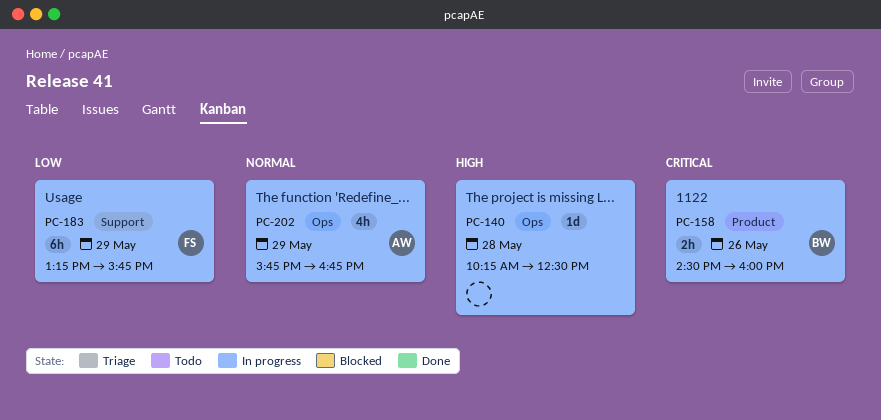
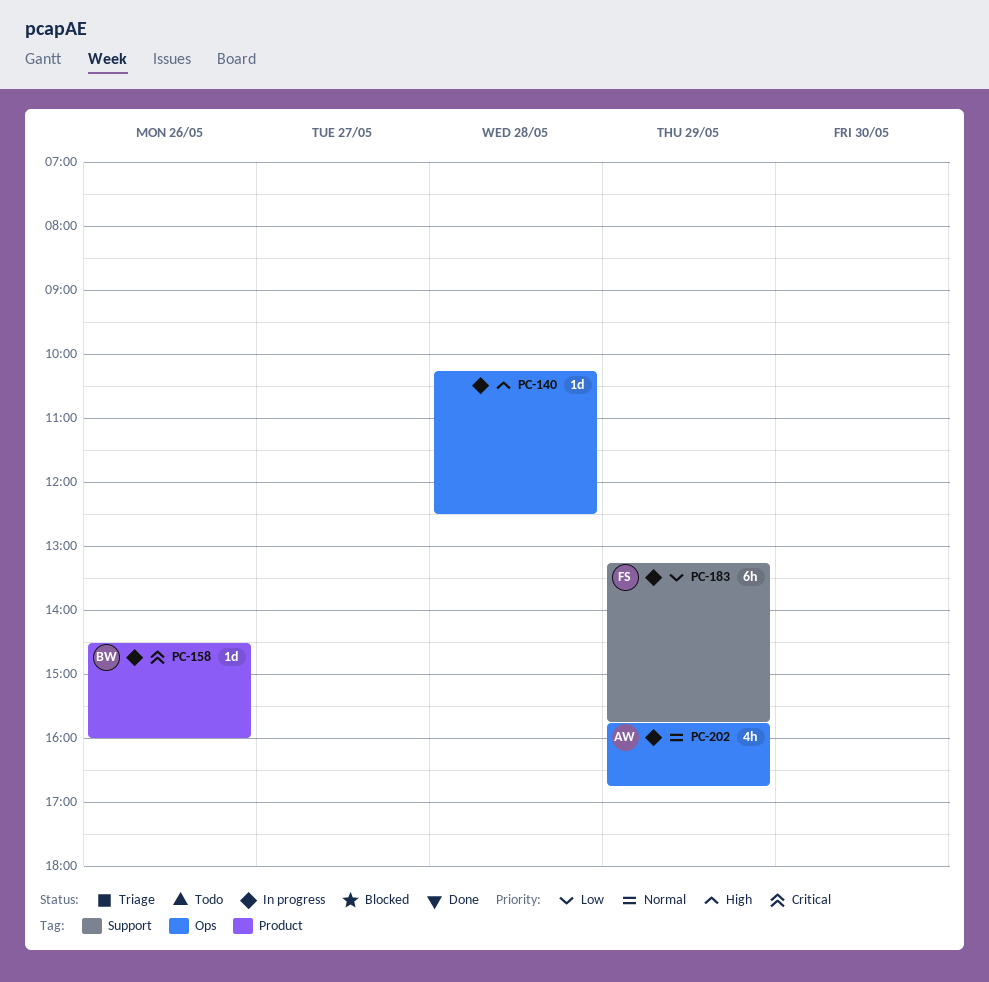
PC-158, estimate: 2h -> 1d

